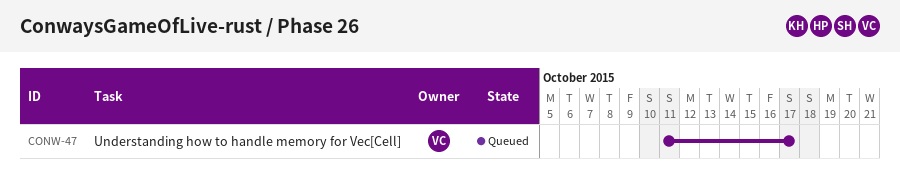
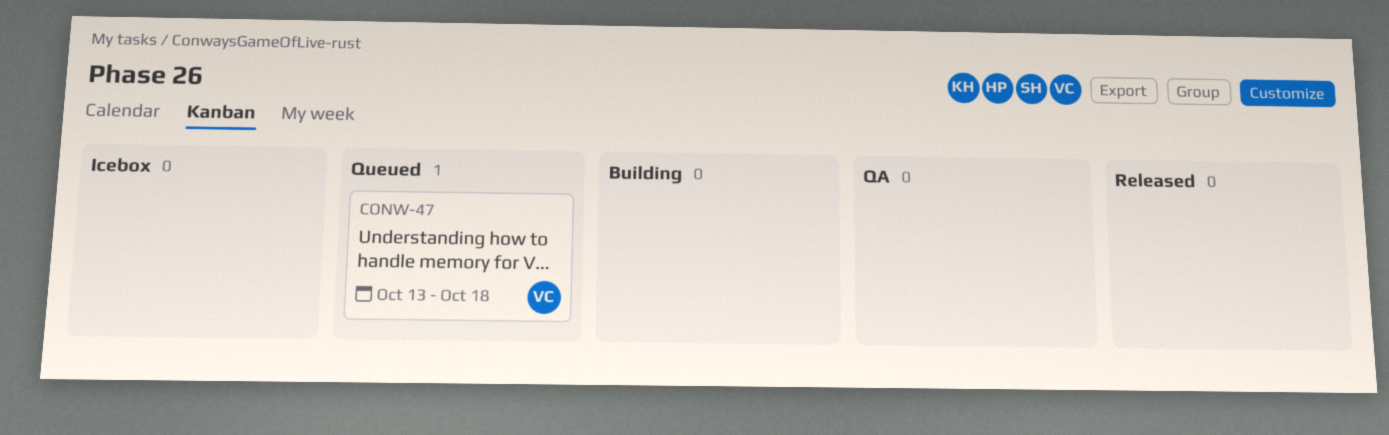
CONW-47, start: Oct 11 -> Oct 13
CONW-47, due: Oct 17 -> Oct 18

